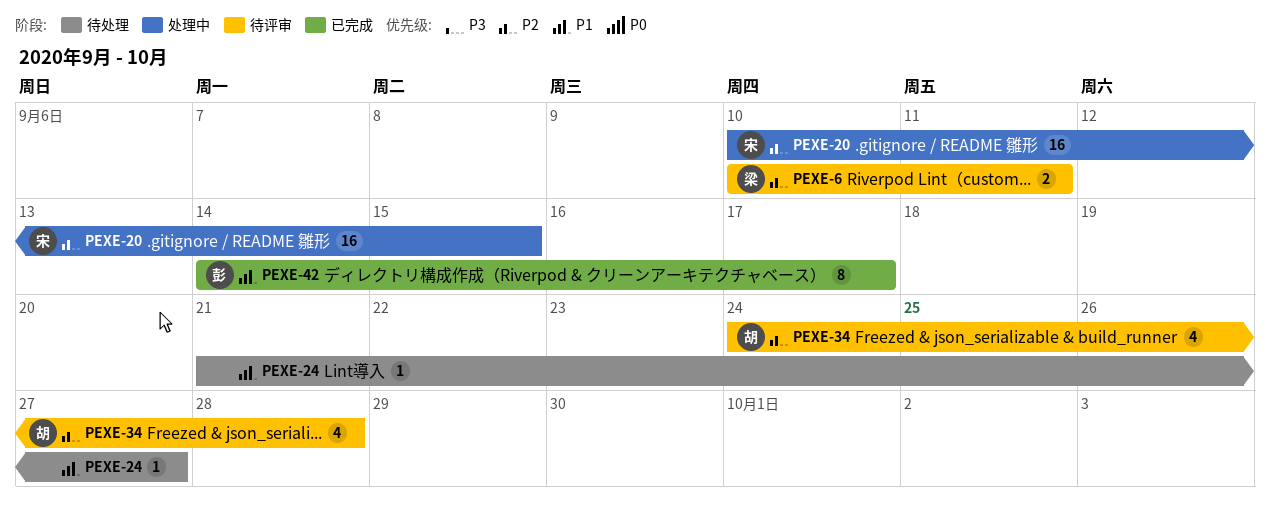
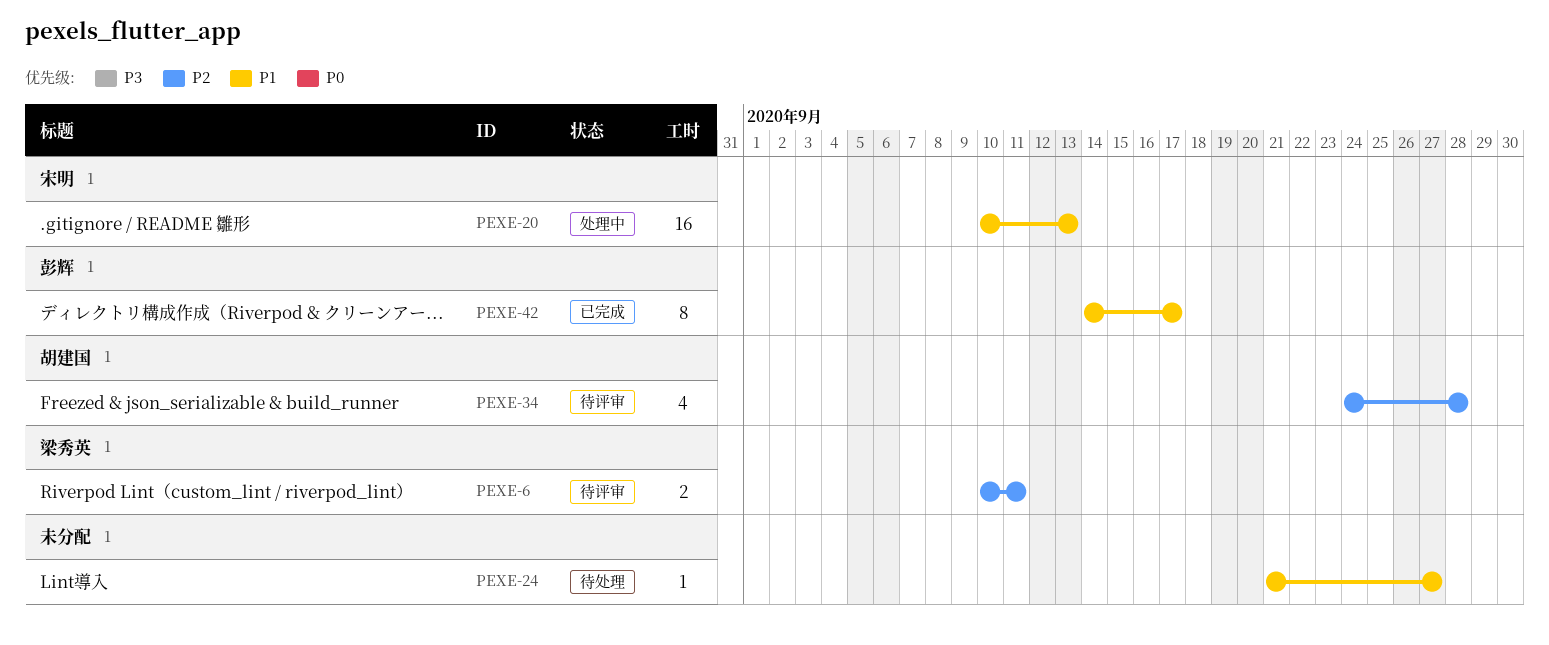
PEXE-20, priority: P2 -> P1
PEXE-20, due: Sep 15 -> Sep 13

